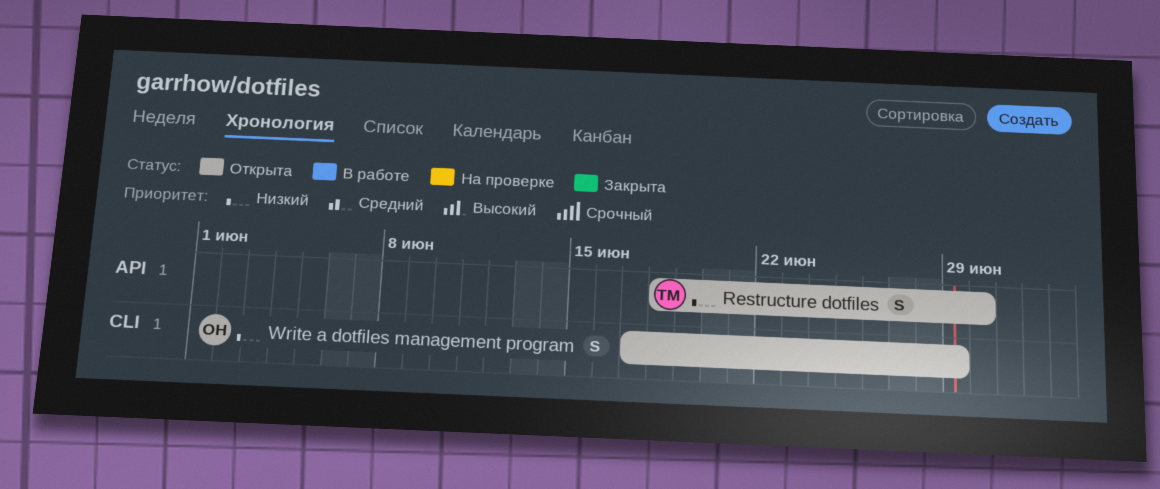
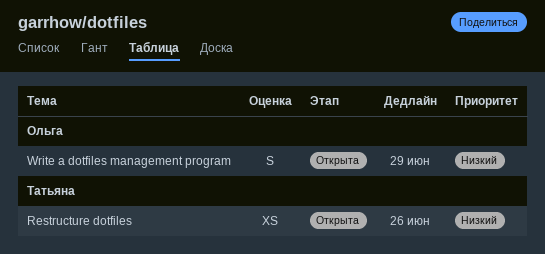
Restructure dotfiles, estimate: S -> XS
Restructure dotfiles, due: Jun 30 -> Jun 26

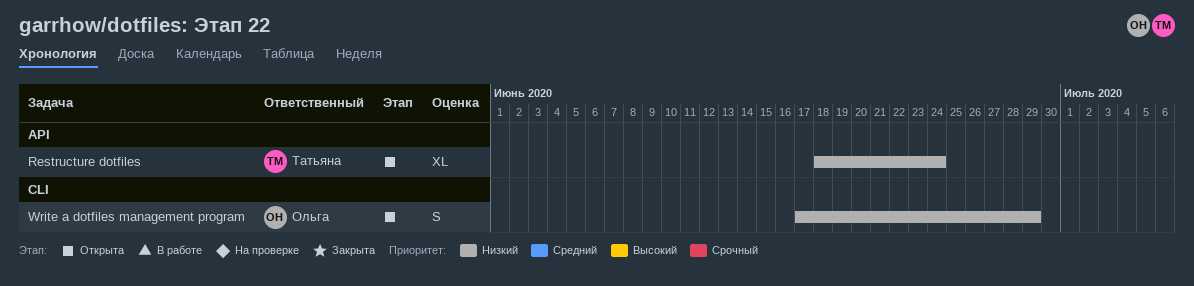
Restructure dotfiles, estimate: XS -> XL
Restructure dotfiles, due: Jun 26 -> Jun 24

